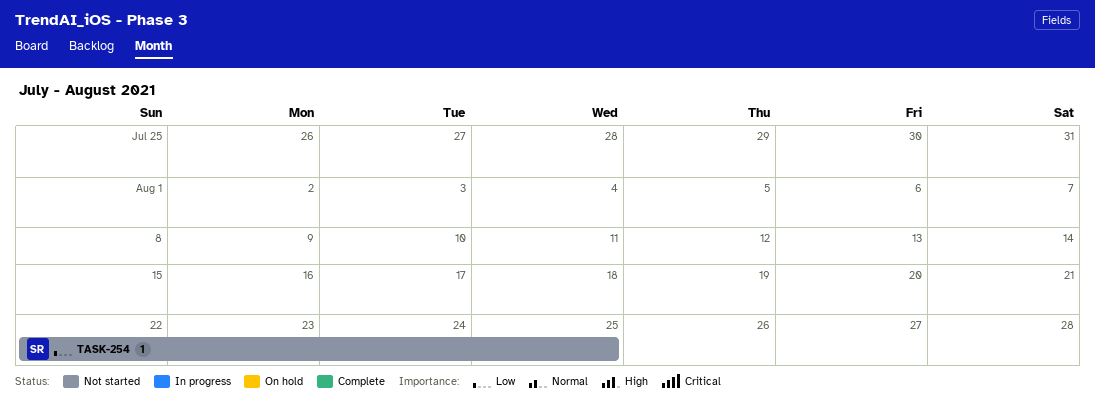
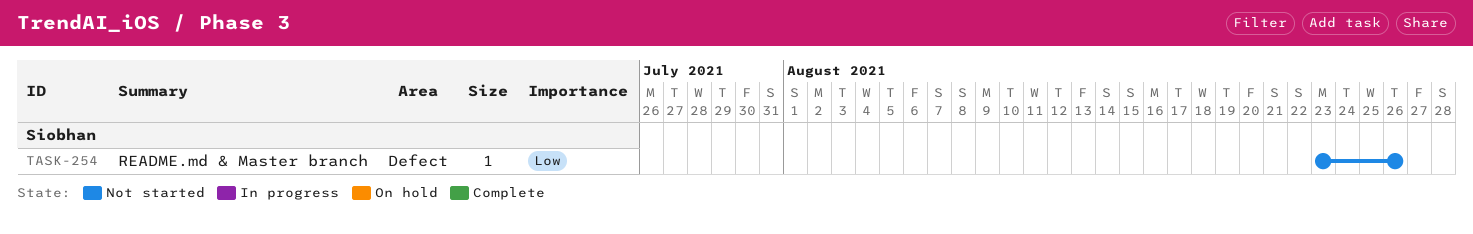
TASK-254, start: Aug 22 -> Aug 23
TASK-254, due: Aug 25 -> Aug 26

